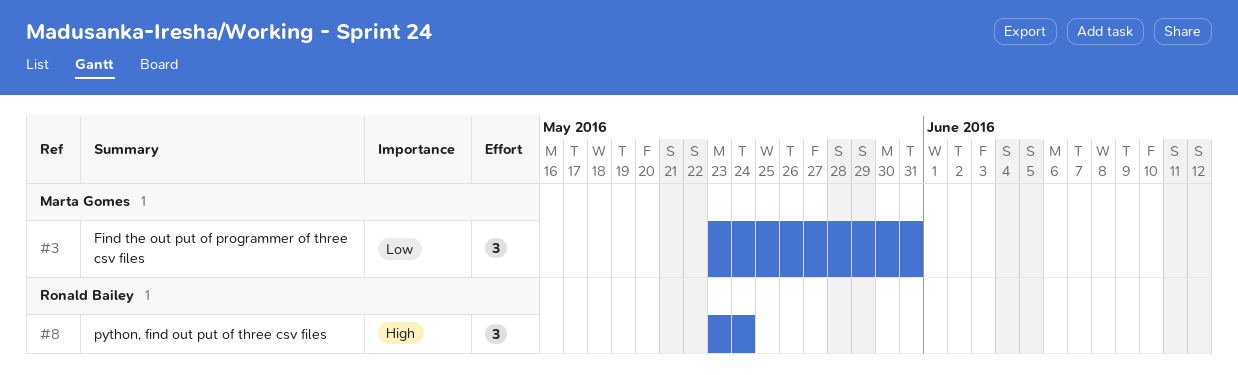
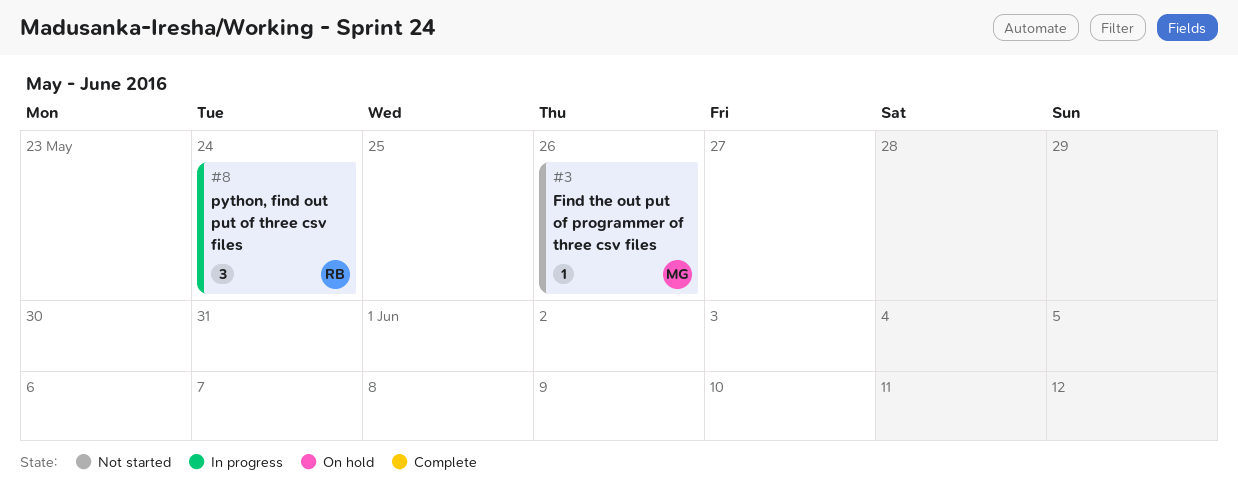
#3, estimate: 3 -> 1
#3, due: May 31 -> May 26

